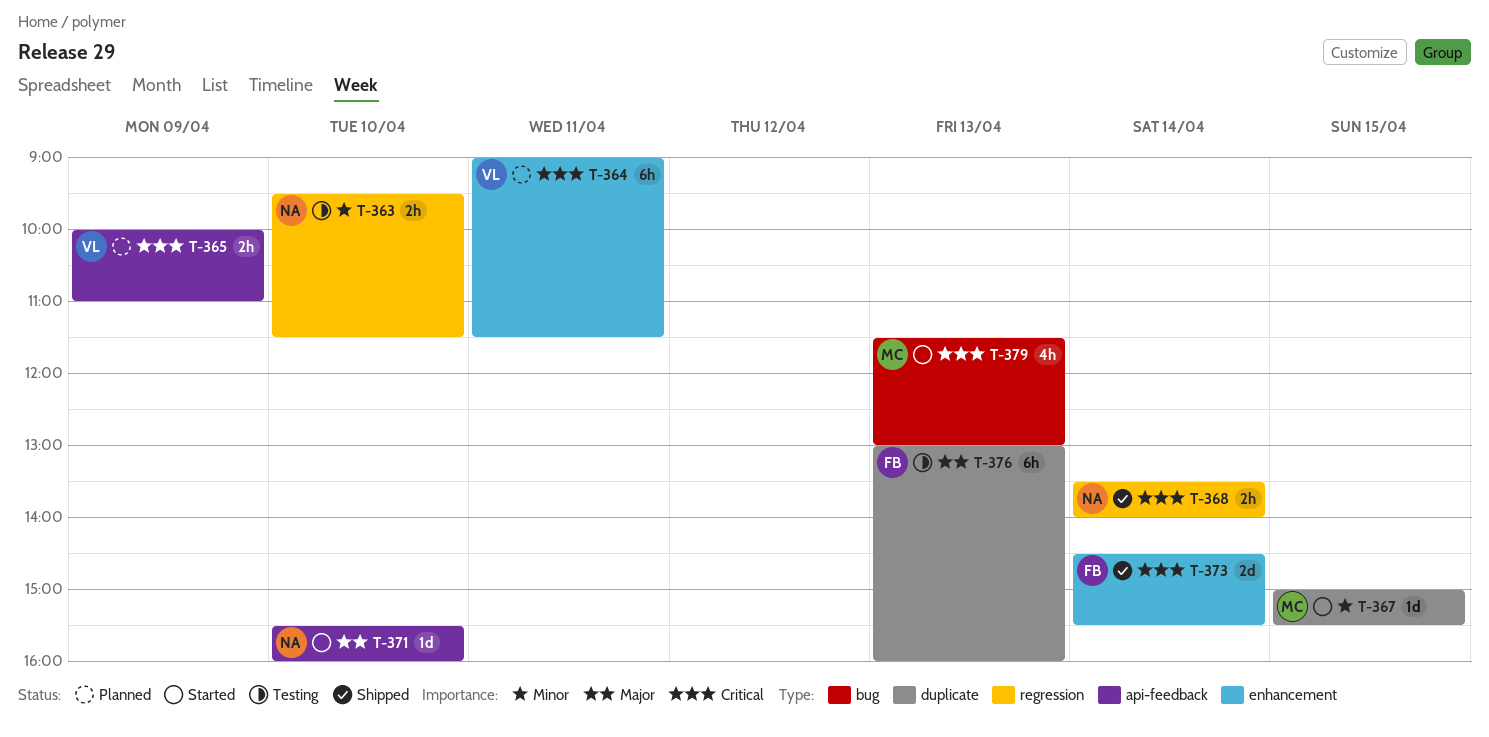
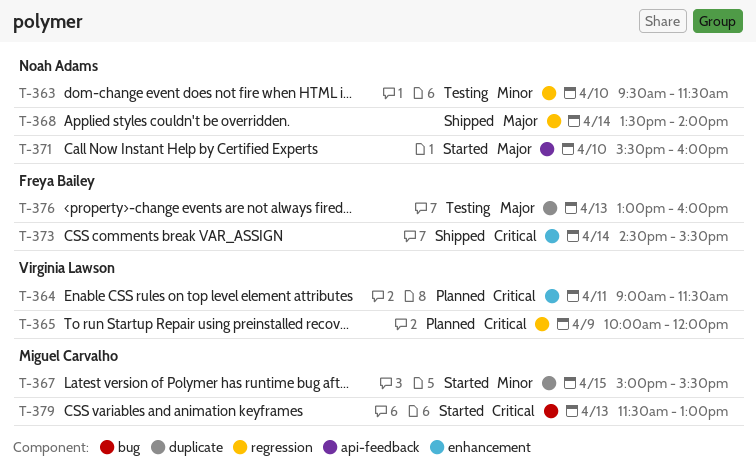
T-365, label: api-feedback -> regression
T-365, ends: 11:00 -> 12:00
T-368, priority: Critical -> Major

